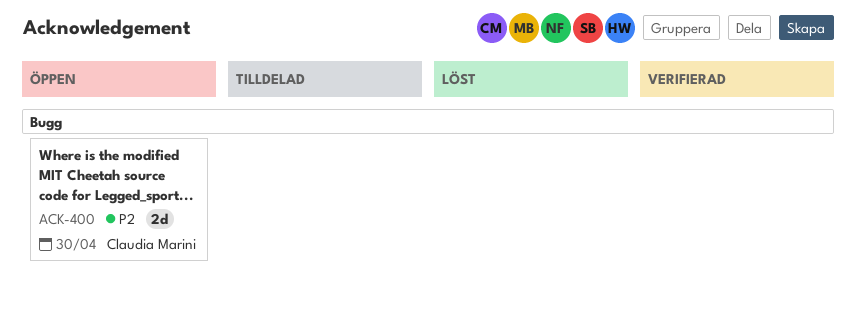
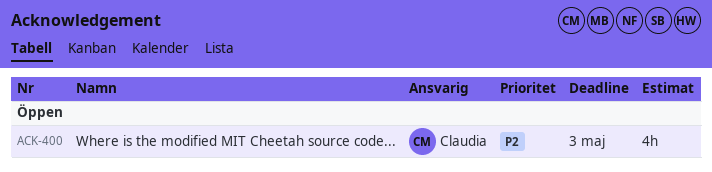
ACK-400, estimate: 2d -> 4h
ACK-400, due: Apr 30 -> May 3

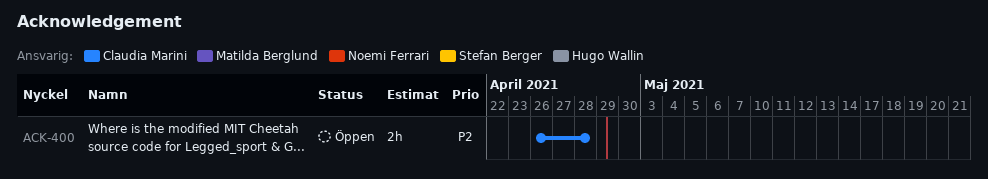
ACK-400, estimate: 4h -> 2h
ACK-400, due: May 3 -> Apr 28

